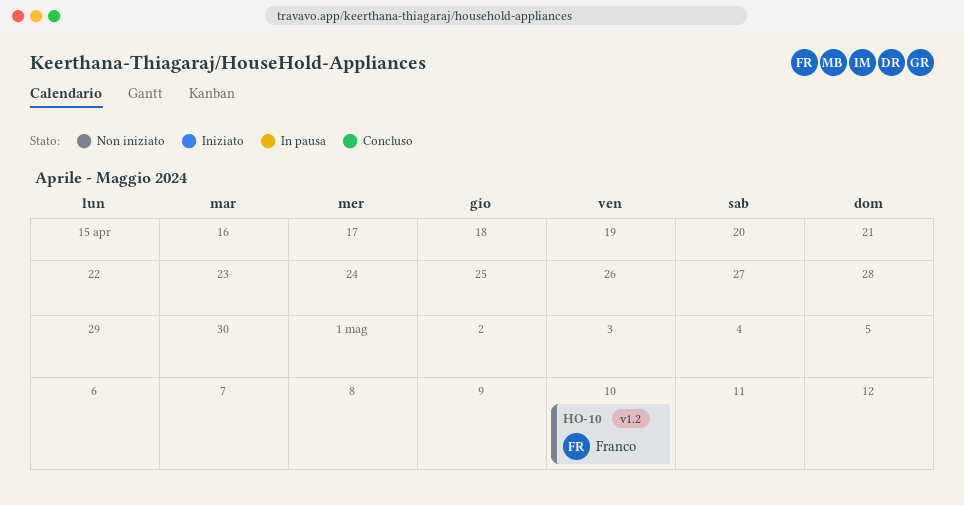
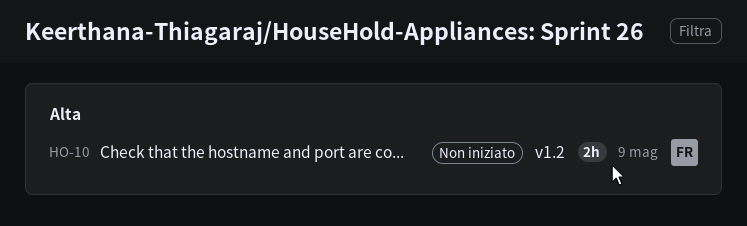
HO-10, due: May 10 -> May 9

